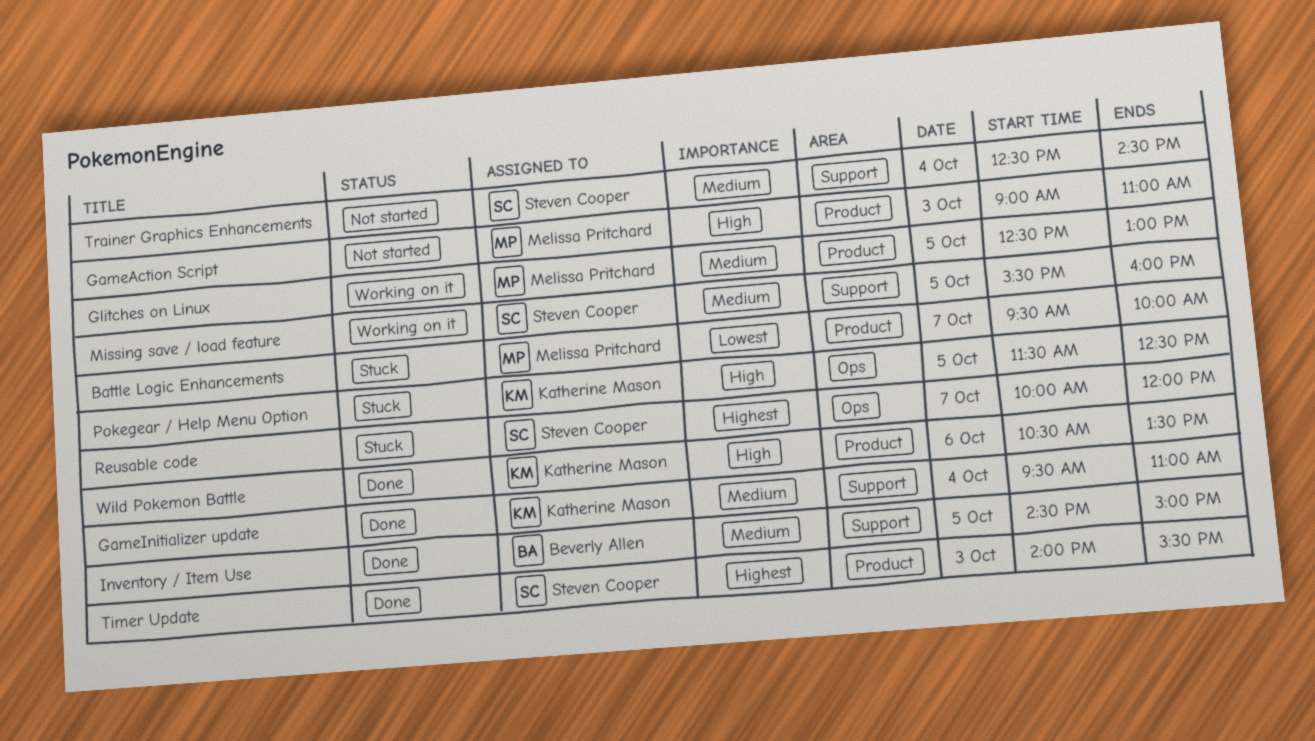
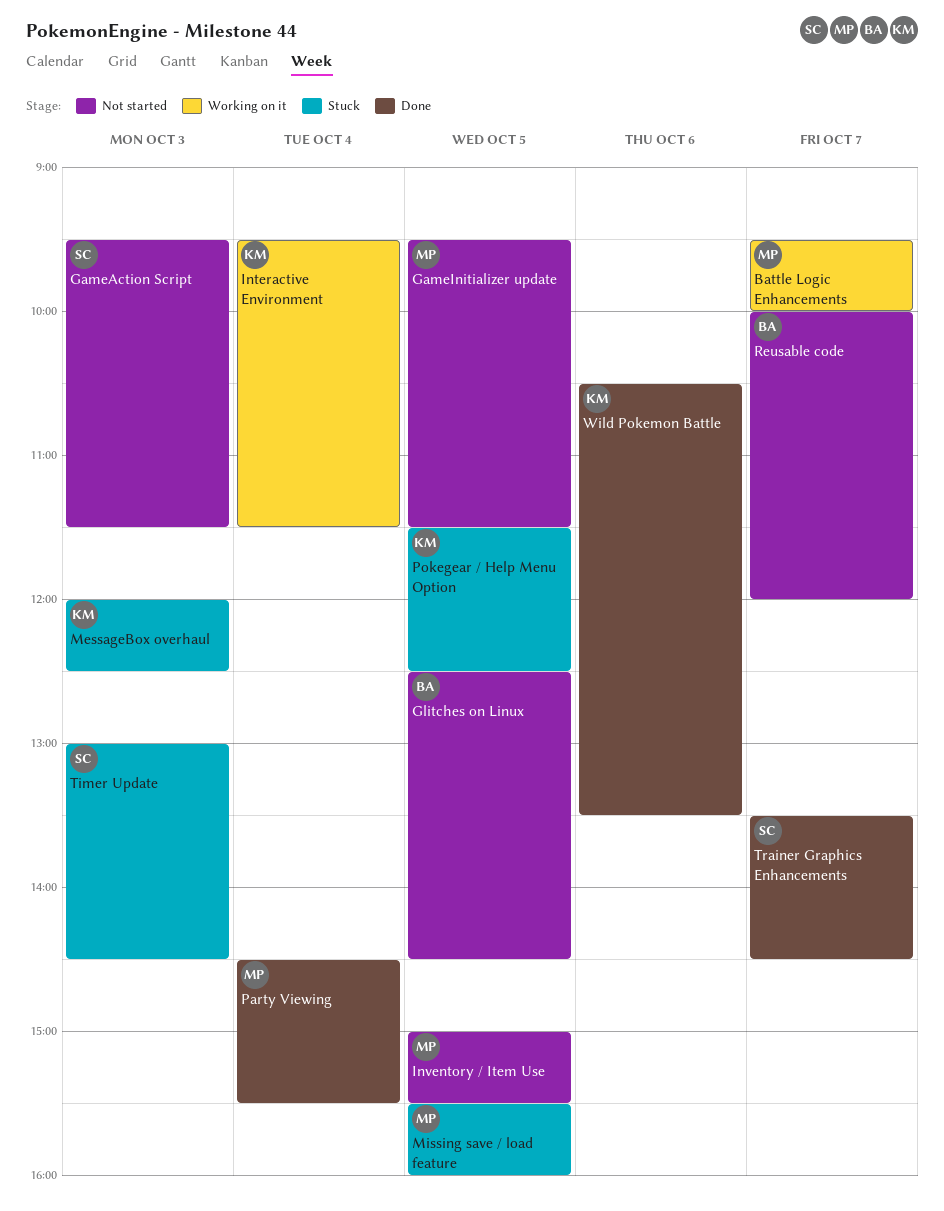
Battle Logic Enhancements, status: Stuck -> Working on it
GameAction Script, owner: Melissa Pritchard -> Steven Cooper
GameAction Script, begins: 09:00 -> 09:30
GameAction Script, ends: 11:00 -> 11:30
GameInitializer update, status: Done -> Not started
GameInitializer update, owner: Katherine Mason -> Melissa Pritchard
GameInitializer update, day: Oct 4 -> Oct 5
GameInitializer update, ends: 11:00 -> 11:30
Glitches on Linux, status: Working on it -> Not started
Glitches on Linux, owner: Melissa Pritchard -> Beverly Allen
Glitches on Linux, ends: 13:00 -> 14:30
Interactive Environment: none -> present
Inventory / Item Use, status: Done -> Not started
Inventory / Item Use, owner: Beverly Allen -> Melissa Pritchard
Inventory / Item Use, begins: 14:30 -> 15:00
Inventory / Item Use, ends: 15:00 -> 15:30
MessageBox overhaul: none -> present
Missing save / load feature, status: Working on it -> Stuck
Missing save / load feature, owner: Steven Cooper -> Melissa Pritchard
Party Viewing: none -> present
Reusable code, status: Stuck -> Not started
Reusable code, owner: Steven Cooper -> Beverly Allen
Timer Update, status: Done -> Stuck
Timer Update, begins: 14:00 -> 13:00
Timer Update, ends: 15:30 -> 14:30
Trainer Graphics Enhancements, status: Not started -> Done
Trainer Graphics Enhancements, day: Oct 4 -> Oct 7
Trainer Graphics Enhancements, begins: 12:30 -> 13:30

